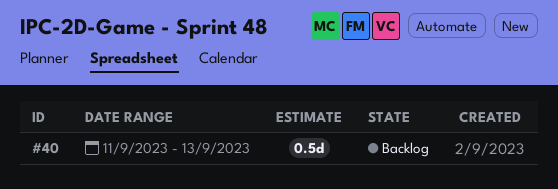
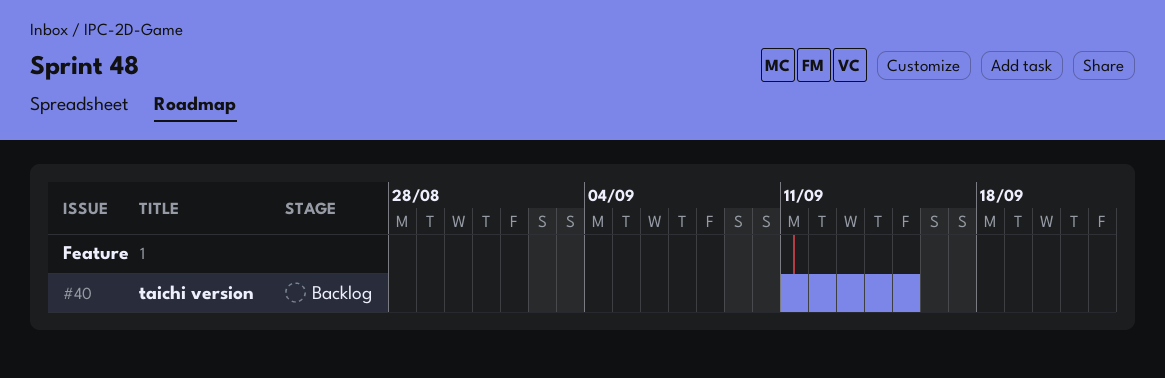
#40, due: Sep 13 -> Sep 15

